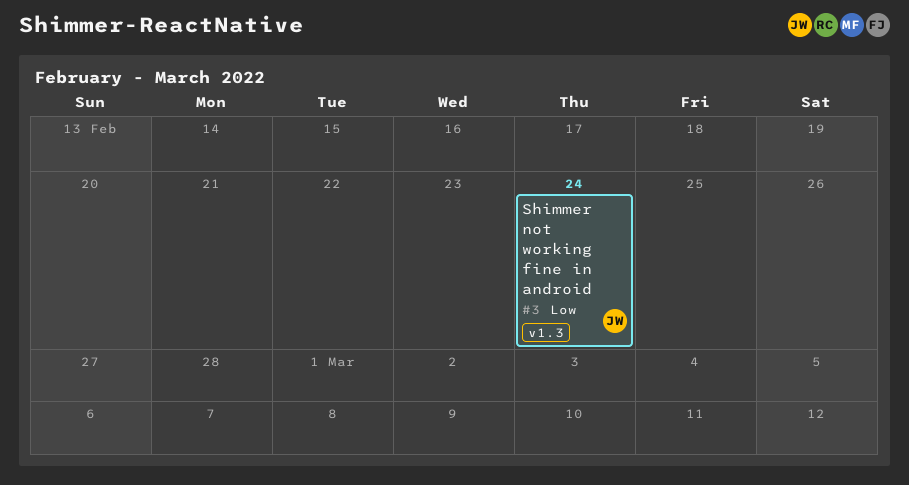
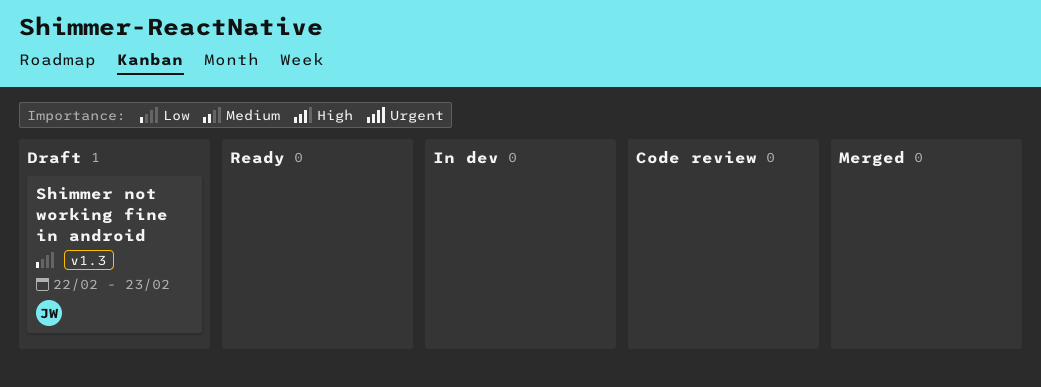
Shimmer not working fine in android, due: Feb 24 -> Feb 23

